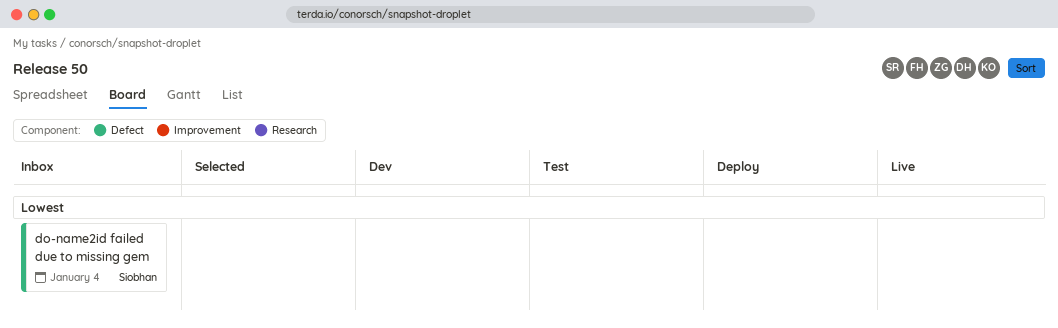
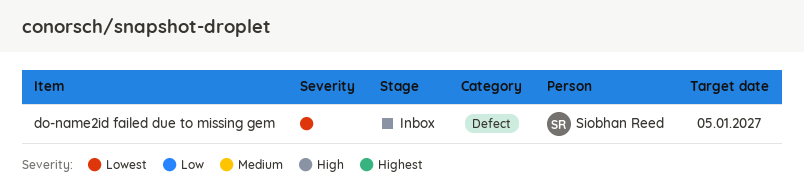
do-name2id failed due to missing gem, due: Jan 4 -> Jan 5

